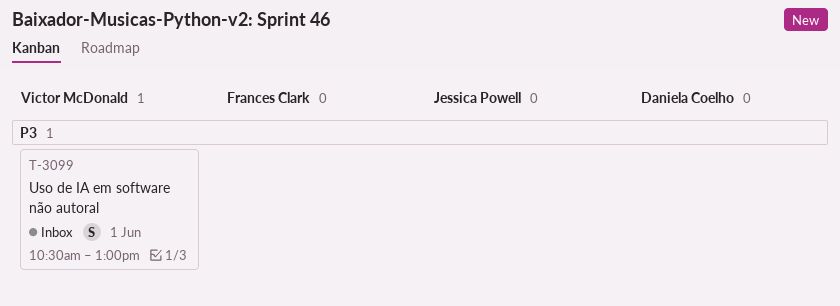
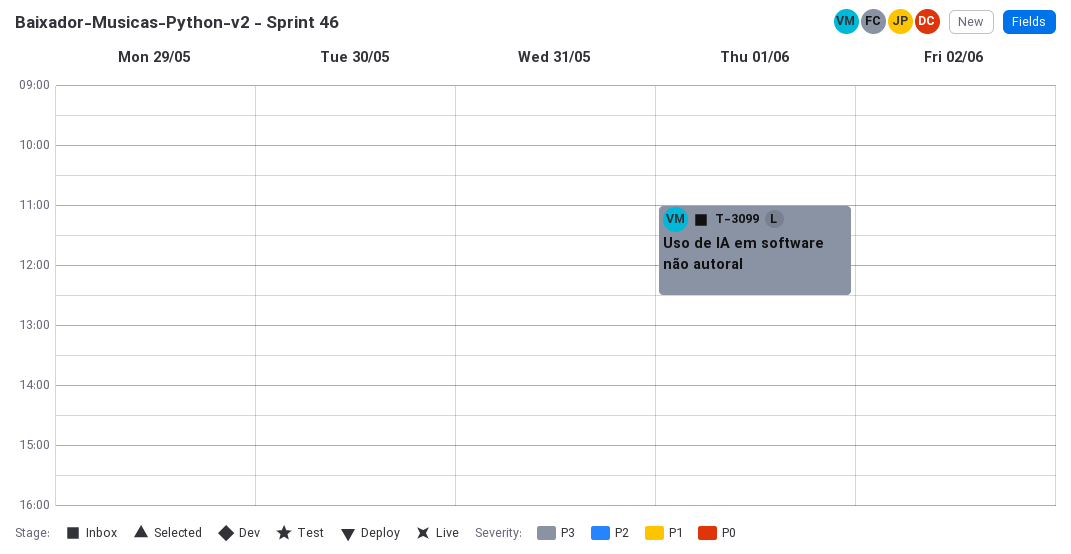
T-3099, estimate: S -> L
T-3099, begins: 10:30 -> 11:00
T-3099, ends: 13:00 -> 12:30

